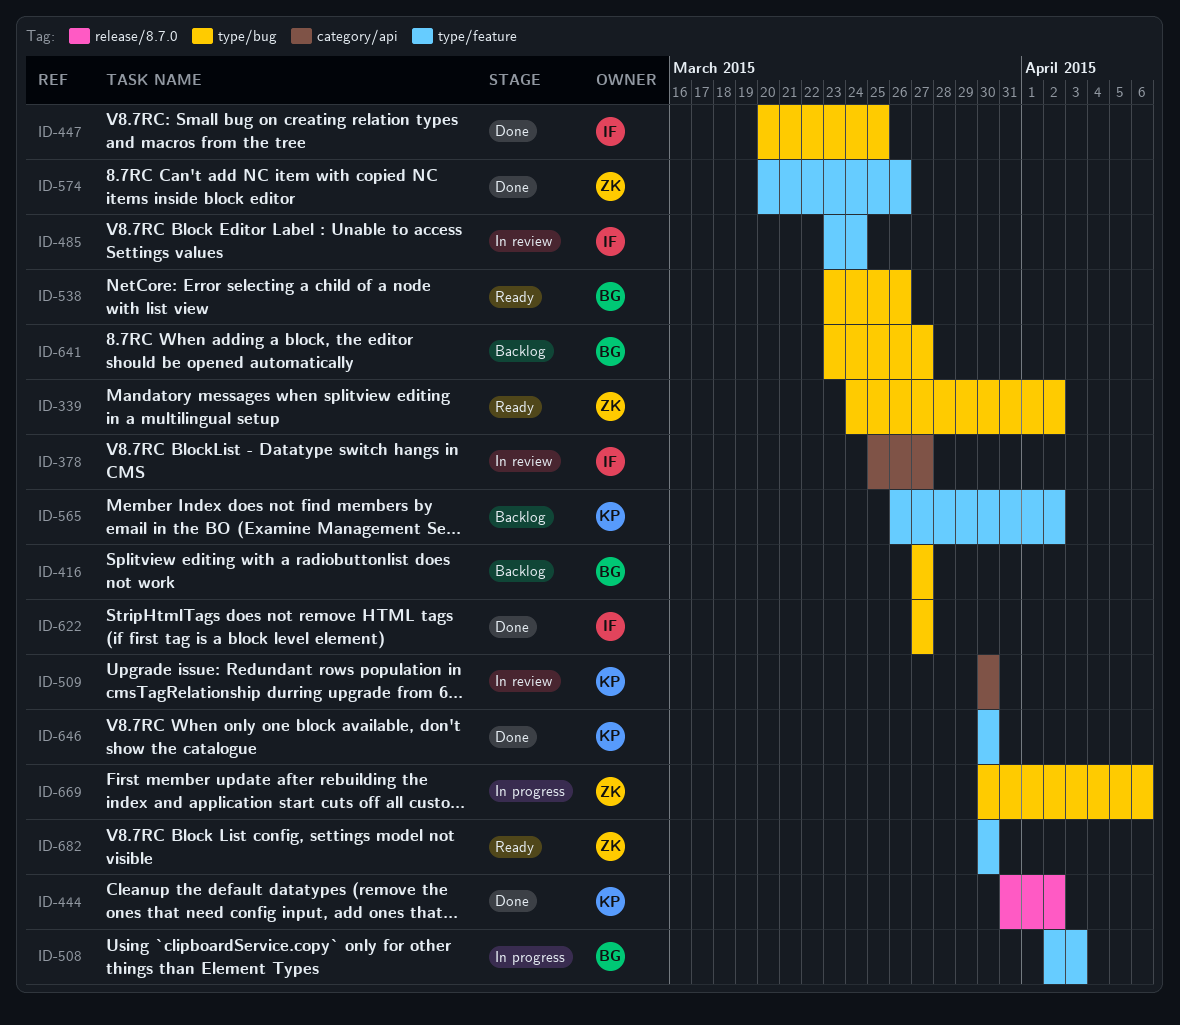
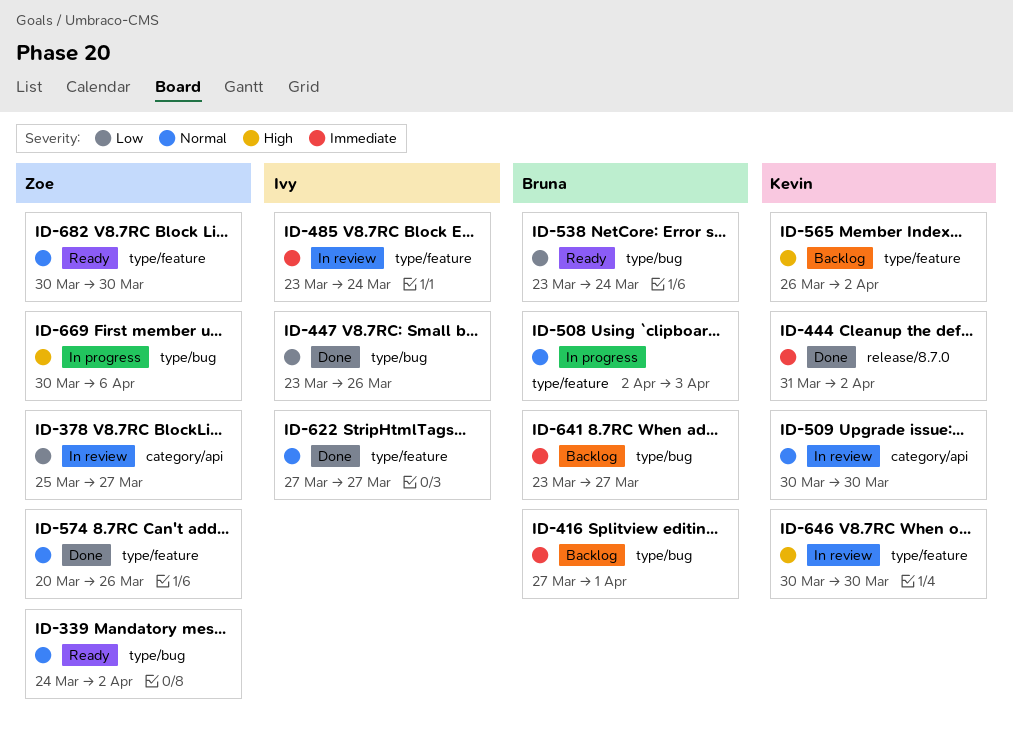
ID-378, owner: Ivy -> Zoe
ID-416, due: Mar 27 -> Apr 1
ID-447, start: Mar 20 -> Mar 23
ID-447, due: Mar 25 -> Mar 26
ID-538, due: Mar 26 -> Mar 24
ID-622, label: type/bug -> type/feature
ID-646, status: Done -> In review

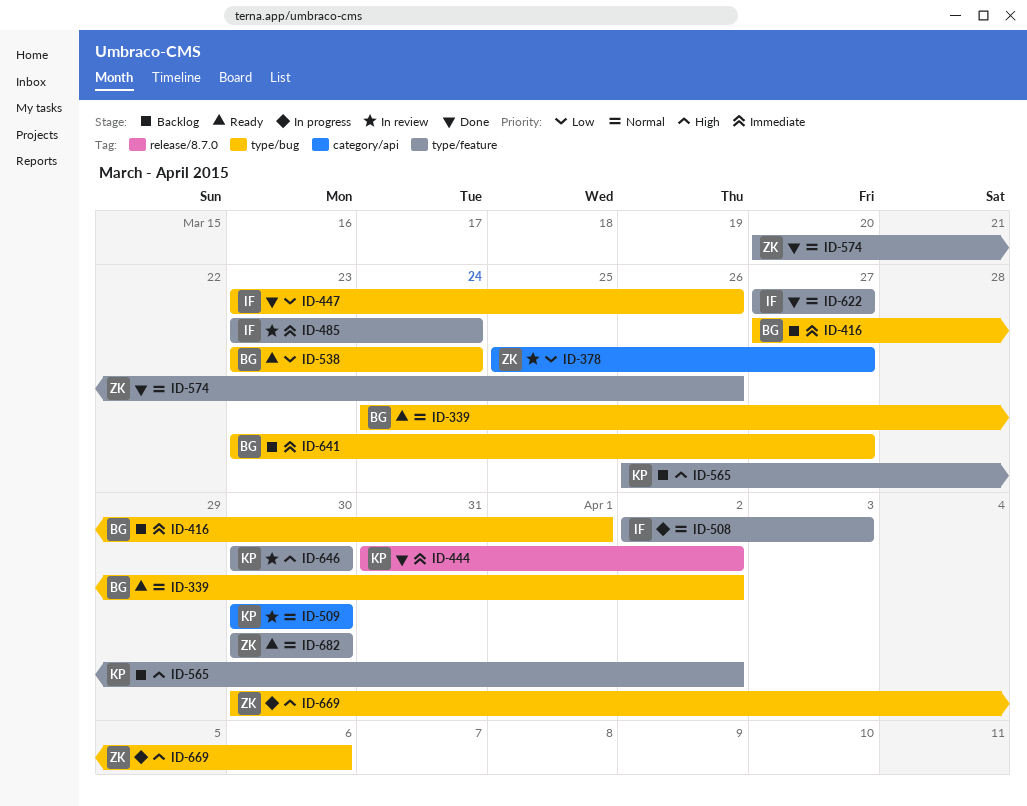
ID-339, owner: Zoe -> Bruna
ID-508, owner: Bruna -> Ivy

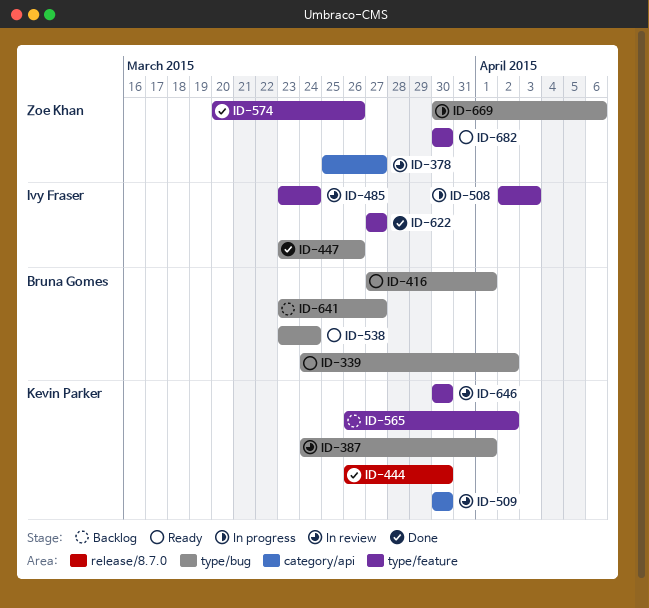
ID-387: none -> present
ID-416, status: Backlog -> Ready
ID-444, start: Mar 31 -> Mar 26
ID-444, due: Apr 2 -> Mar 30

